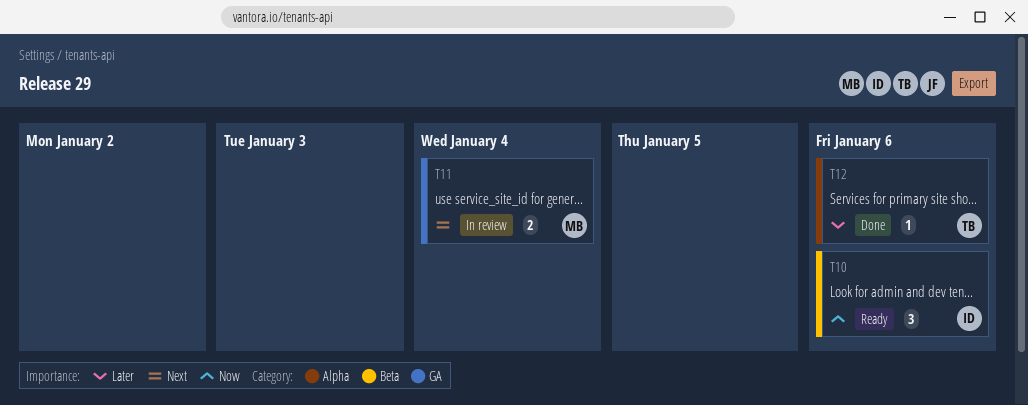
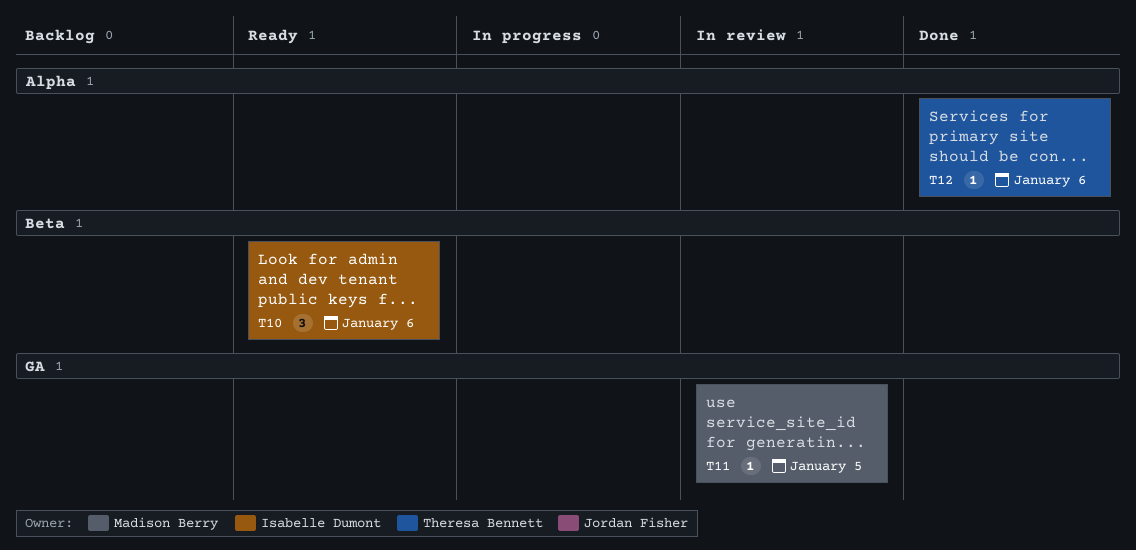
T11, estimate: 2 -> 1
T11, due: Jan 4 -> Jan 5

